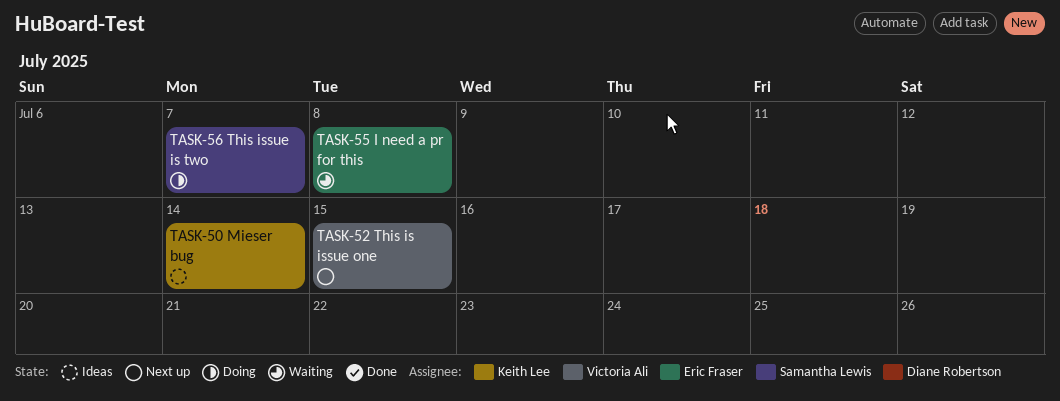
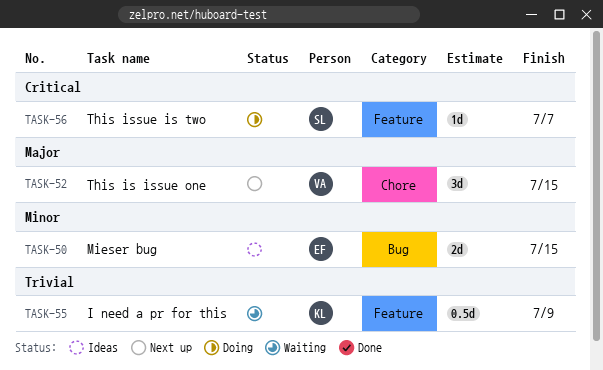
TASK-50, owner: Keith Lee -> Eric Fraser
TASK-50, due: Jul 14 -> Jul 15
TASK-55, owner: Eric Fraser -> Keith Lee
TASK-55, due: Jul 8 -> Jul 9

